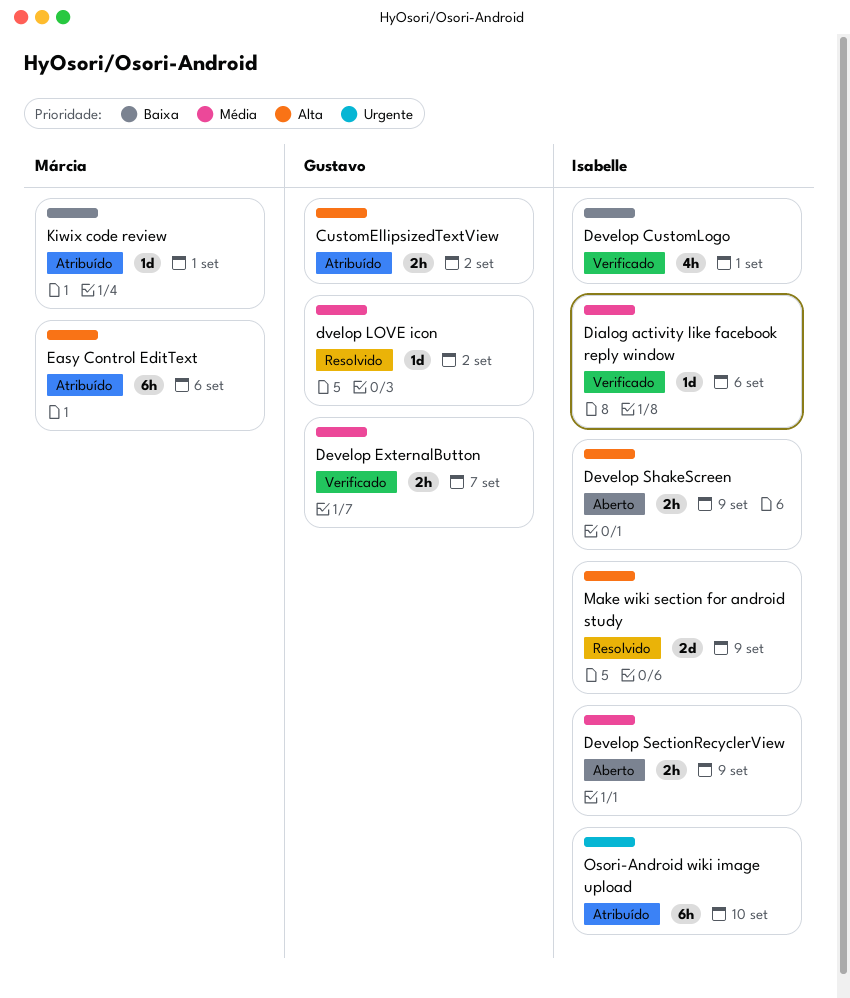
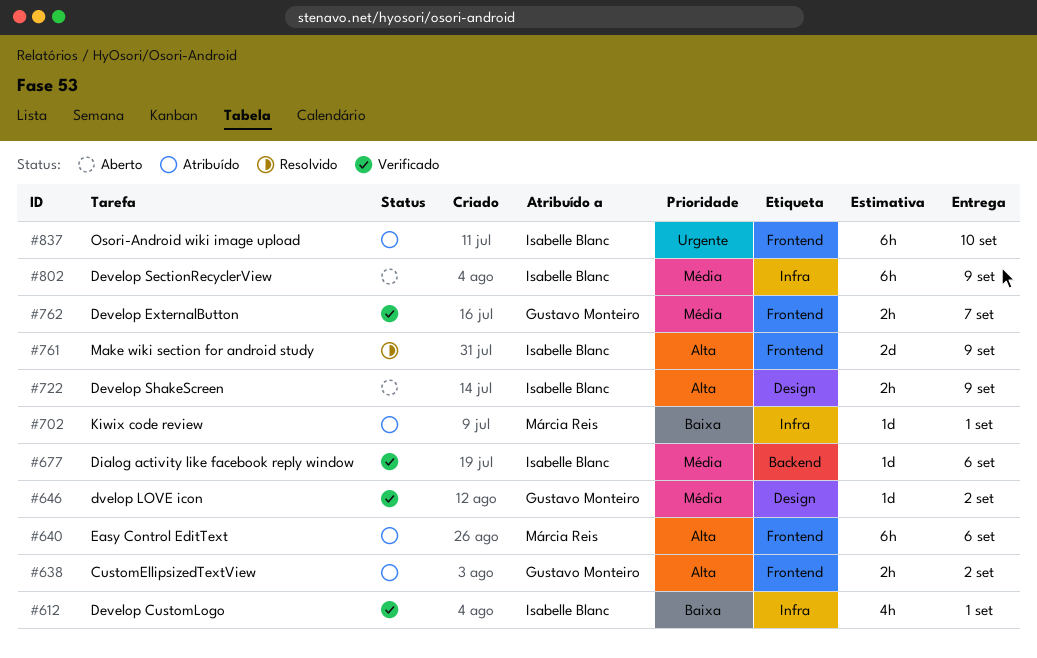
Develop SectionRecyclerView, estimate: 2h -> 6h
dvelop LOVE icon, status: Resolvido -> Verificado

